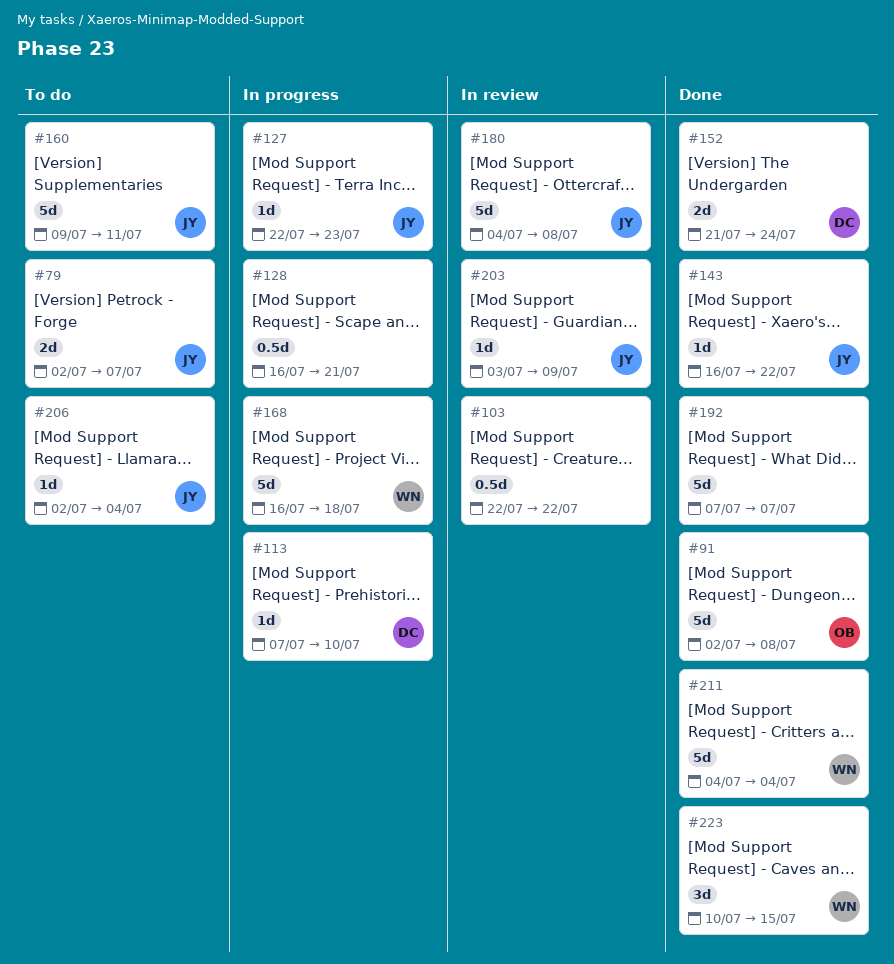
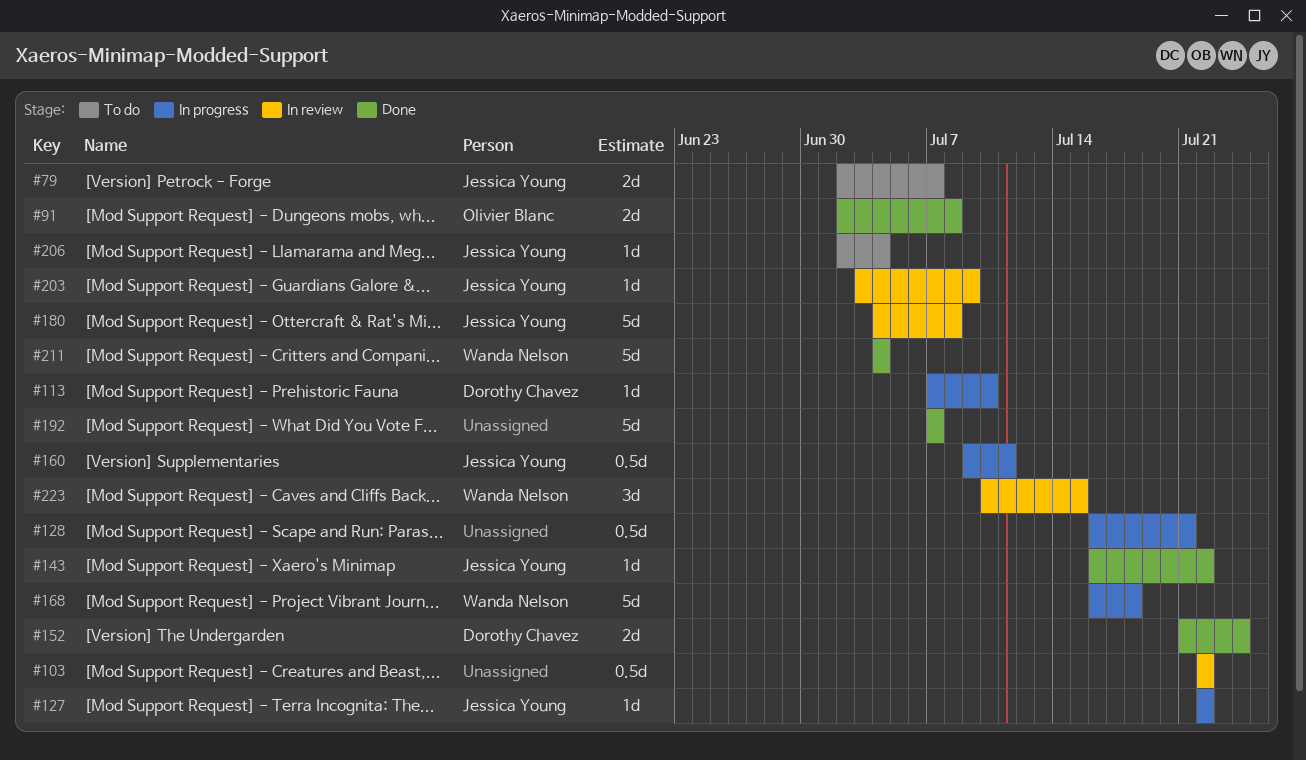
#91, estimate: 5d -> 2d
#127, due: Jul 23 -> Jul 22
#160, status: To do -> In progress
#160, estimate: 5d -> 0.5d
#223, status: Done -> In review

